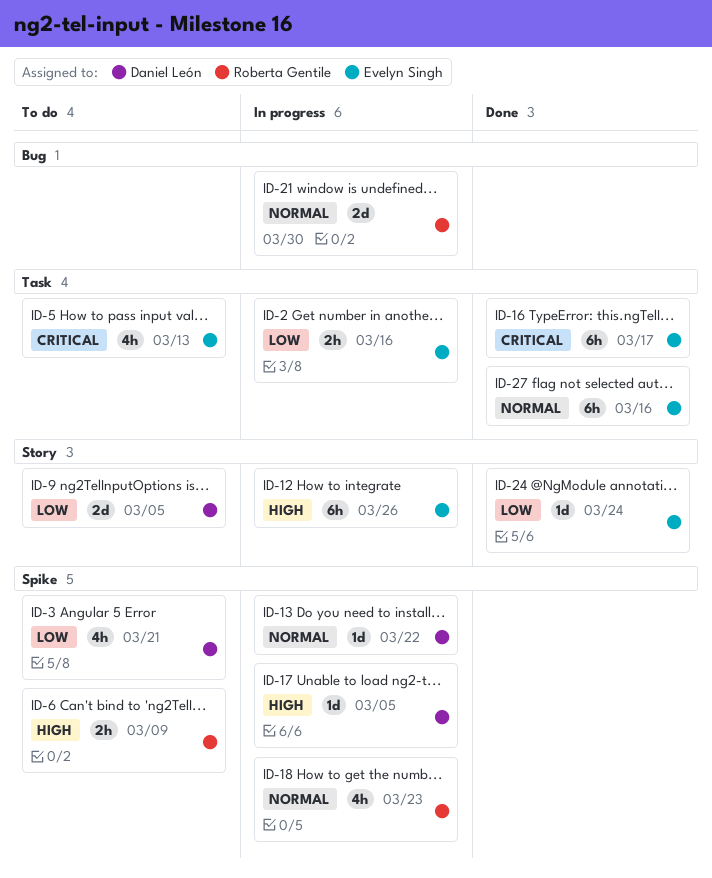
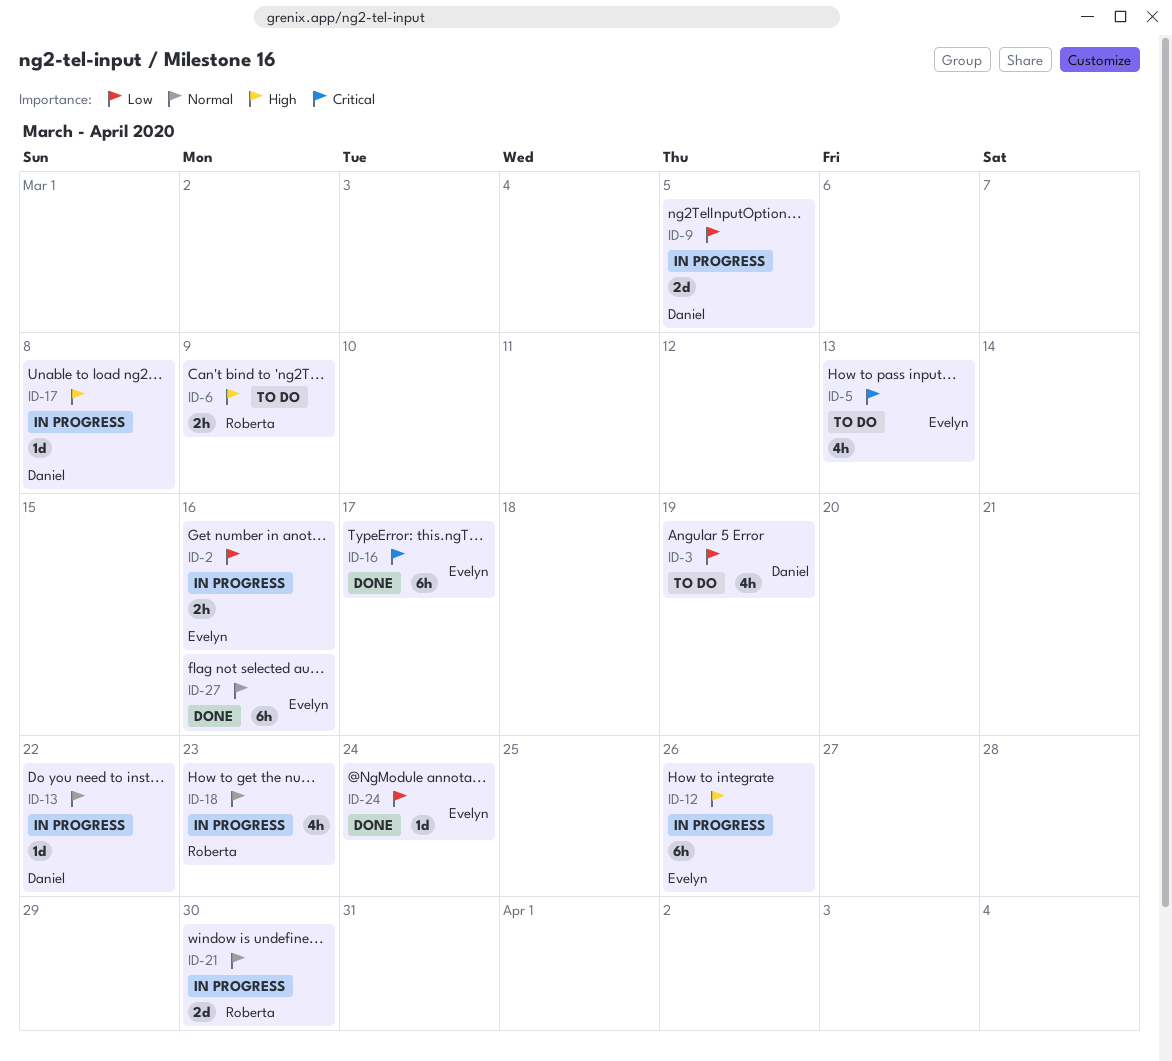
ID-3, due: Mar 21 -> Mar 19
ID-9, status: To do -> In progress
ID-17, due: Mar 5 -> Mar 8

